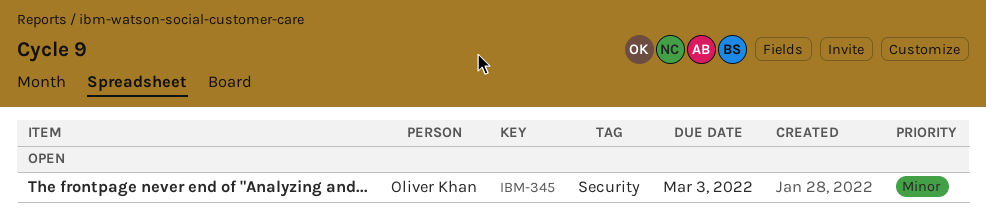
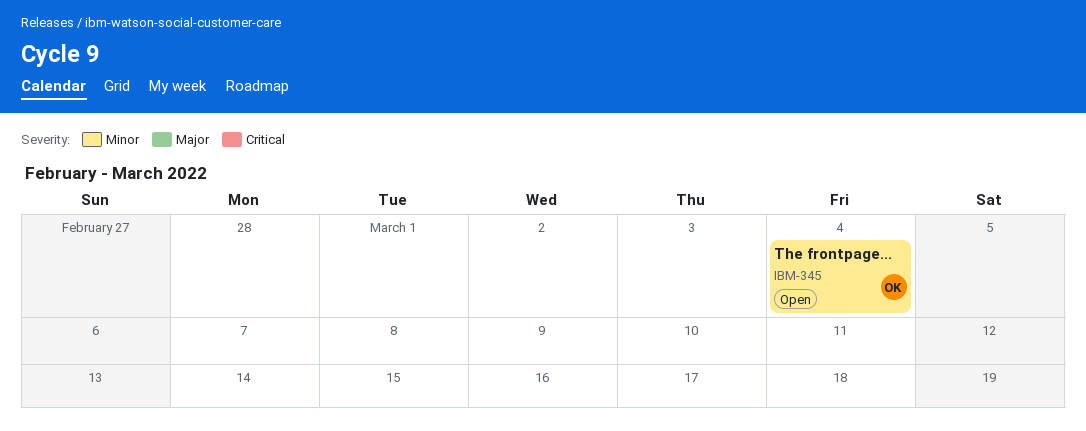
IBM-345, due: Mar 3 -> Mar 4

